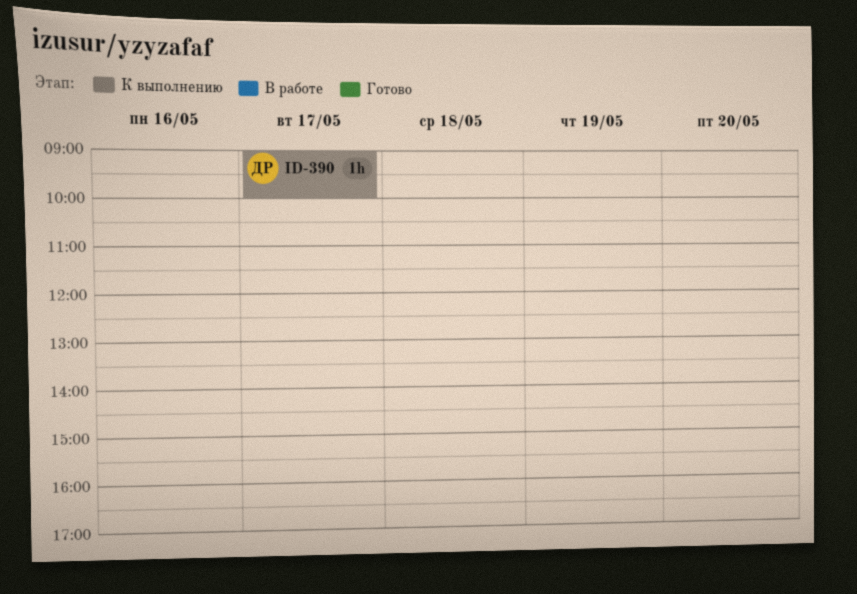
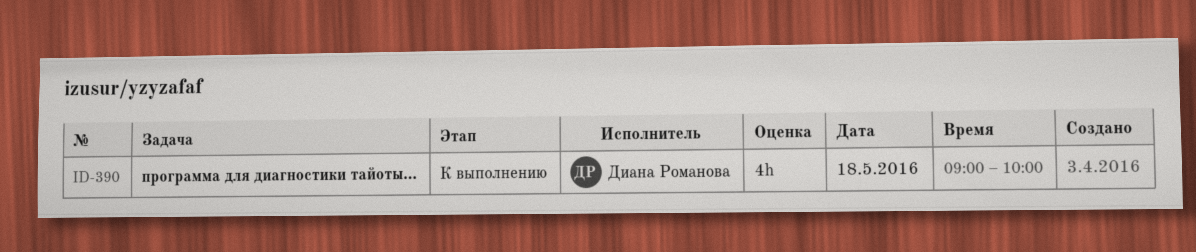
ID-390, estimate: 1h -> 4h
ID-390, day: May 17 -> May 18

